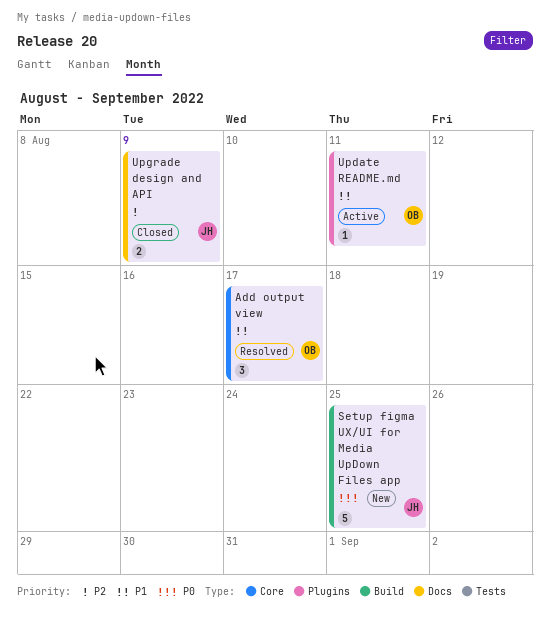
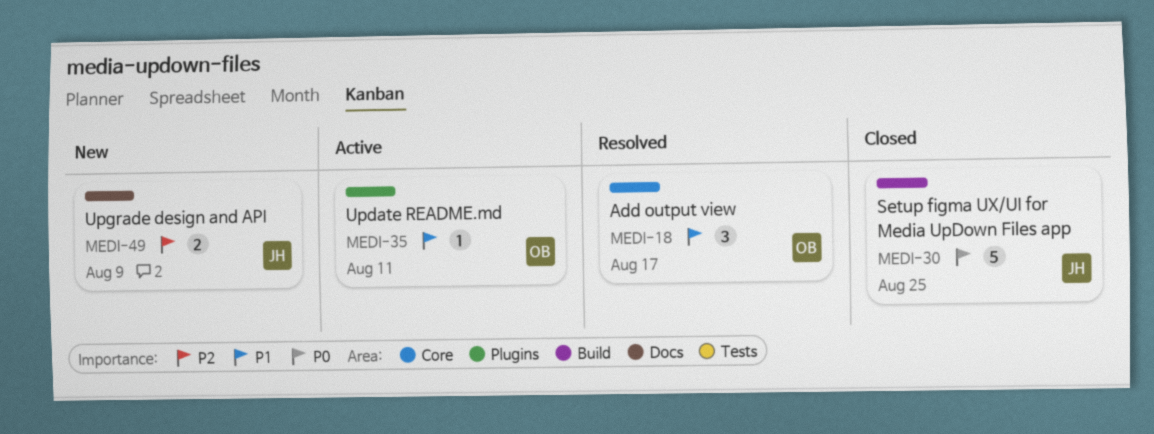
Setup figma UX/UI for Media UpDown Files app, status: New -> Closed
Upgrade design and API, status: Closed -> New

